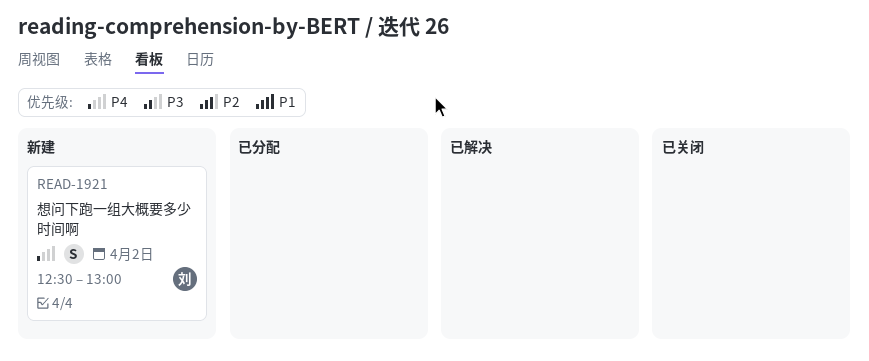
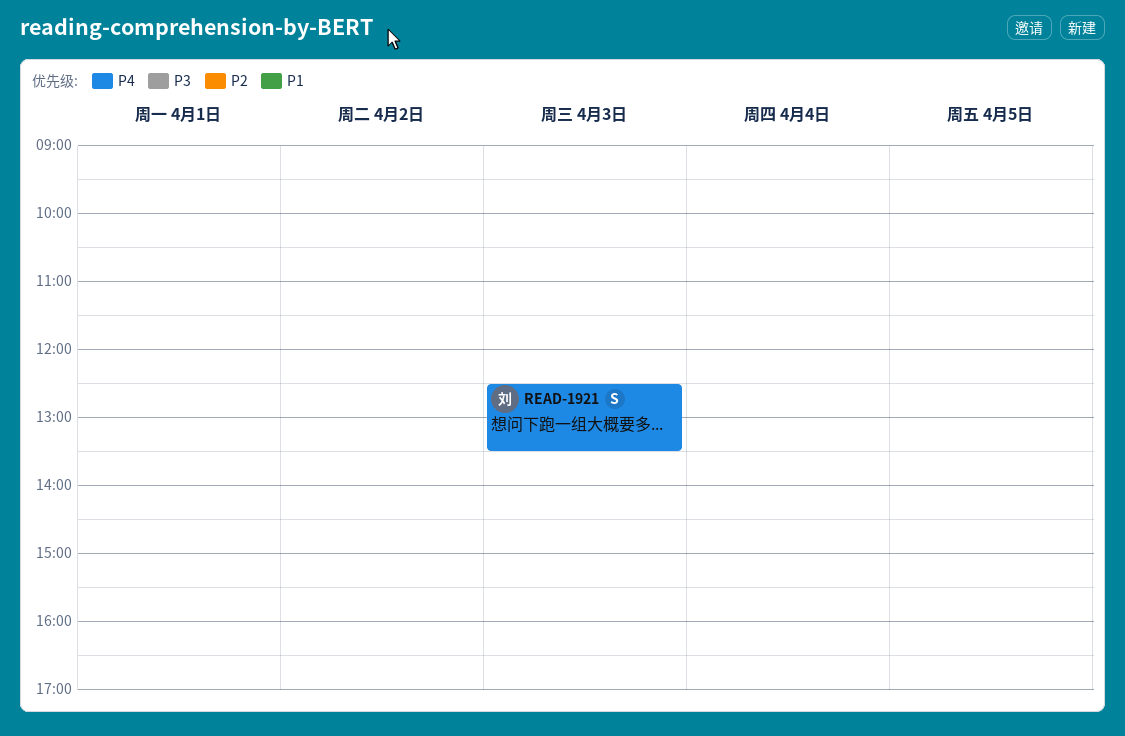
READ-1921, day: Apr 2 -> Apr 3
READ-1921, ends: 13:00 -> 13:30

